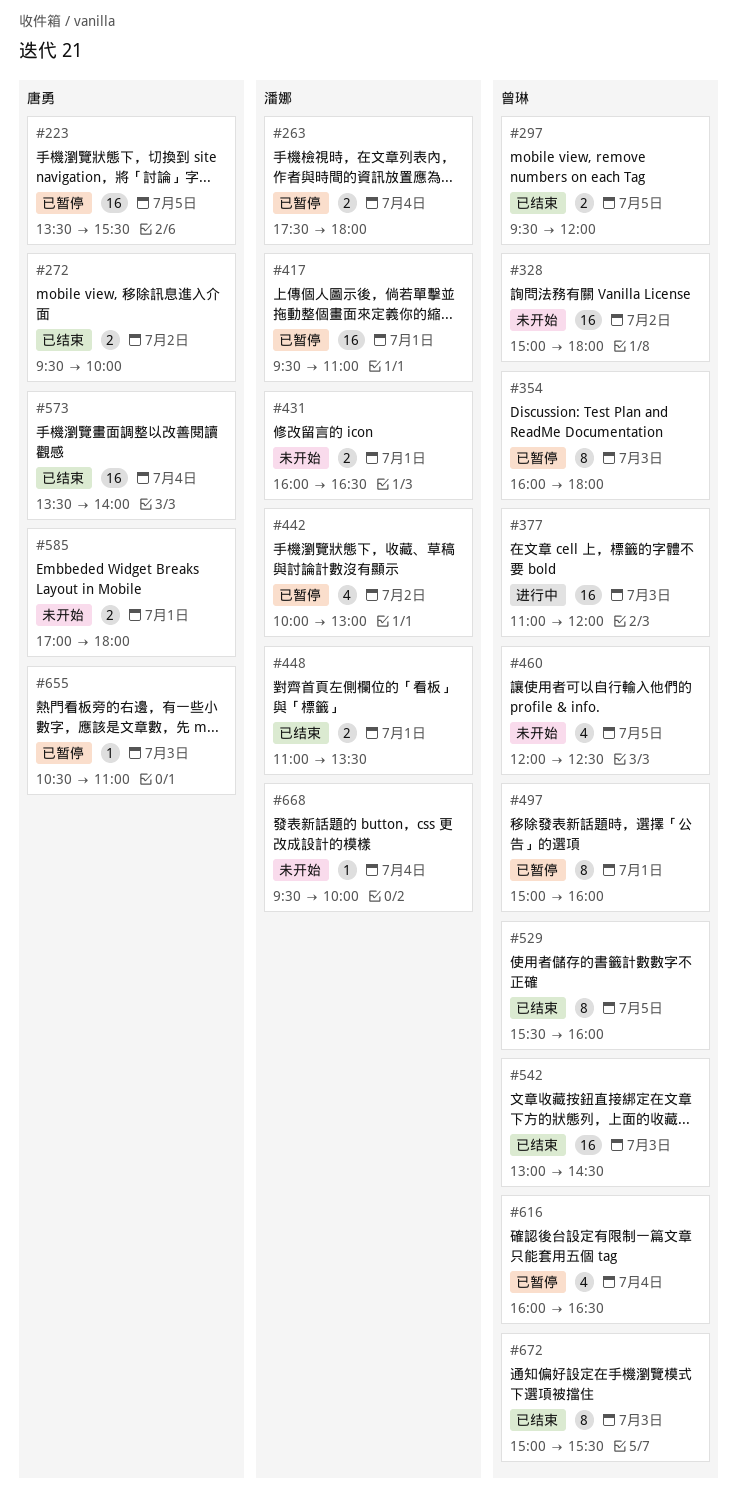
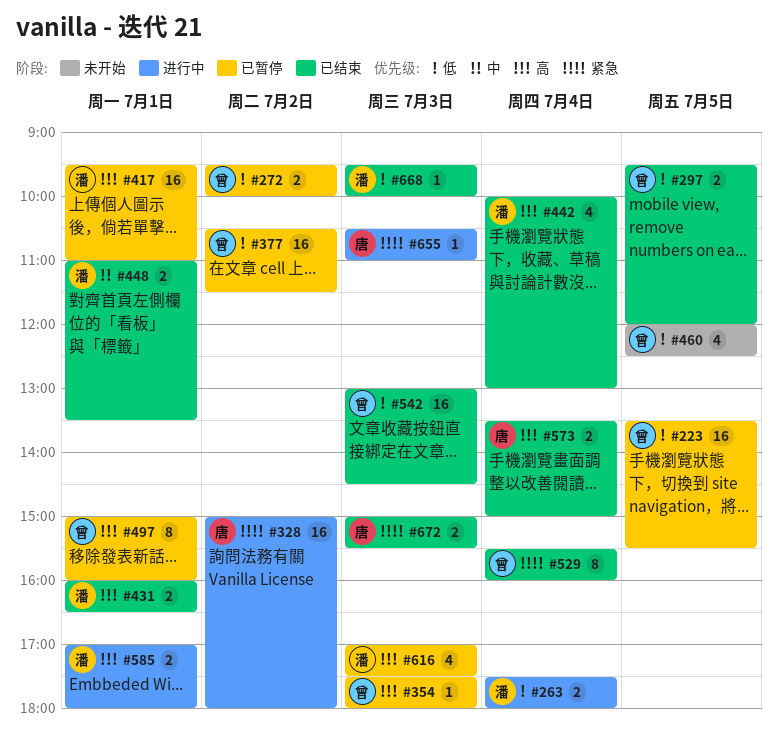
#223, owner: 唐勇 -> 曾琳
#263, status: 已暂停 -> 进行中
#272, status: 已结束 -> 已暂停
#272, owner: 唐勇 -> 曾琳
#328, status: 未开始 -> 进行中
#328, owner: 曾琳 -> 唐勇
#354, estimate: 8 -> 1
#354, begins: 16:00 -> 17:30
#377, status: 进行中 -> 已暂停
#377, day: Jul 3 -> Jul 2
#377, begins: 11:00 -> 10:30
#377, ends: 12:00 -> 11:30
#431, status: 未开始 -> 已结束
#442, status: 已暂停 -> 已结束
#442, day: Jul 2 -> Jul 4
#529, day: Jul 5 -> Jul 4
#573, estimate: 16 -> 2
#573, ends: 14:00 -> 15:00
#585, status: 未开始 -> 进行中
#585, owner: 唐勇 -> 潘娜
#616, owner: 曾琳 -> 潘娜
#616, day: Jul 4 -> Jul 3
#616, begins: 16:00 -> 17:00
#616, ends: 16:30 -> 17:30
#655, status: 已暂停 -> 进行中
#668, status: 未开始 -> 已结束
#668, day: Jul 4 -> Jul 3
#672, owner: 曾琳 -> 唐勇
#672, estimate: 8 -> 2

